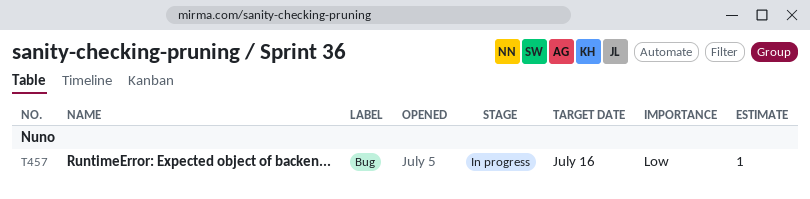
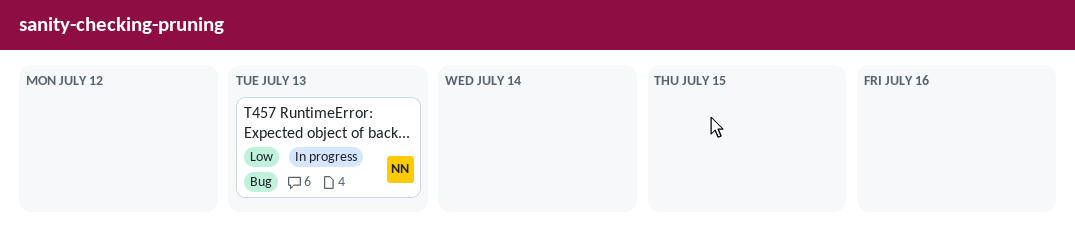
T457, due: Jul 16 -> Jul 13

